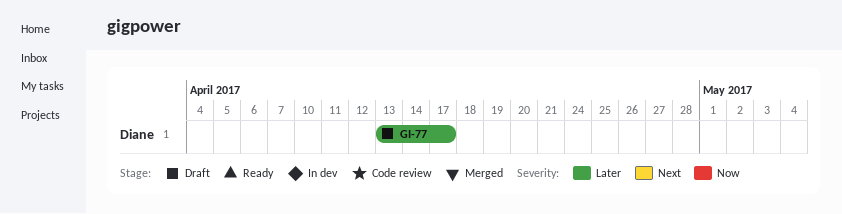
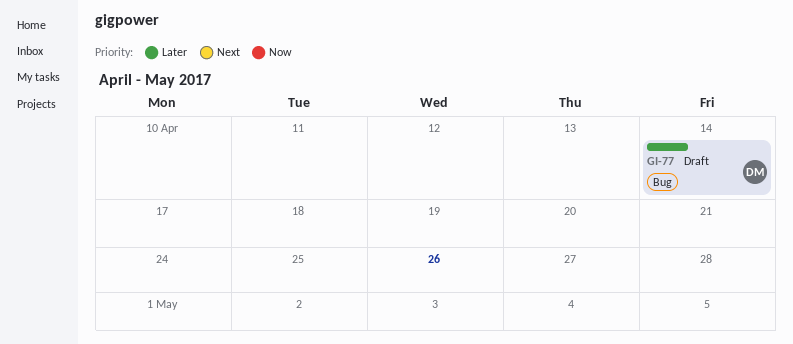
GI-77, due: Apr 17 -> Apr 14

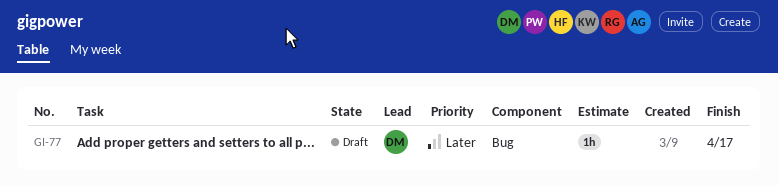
GI-77, due: Apr 14 -> Apr 17

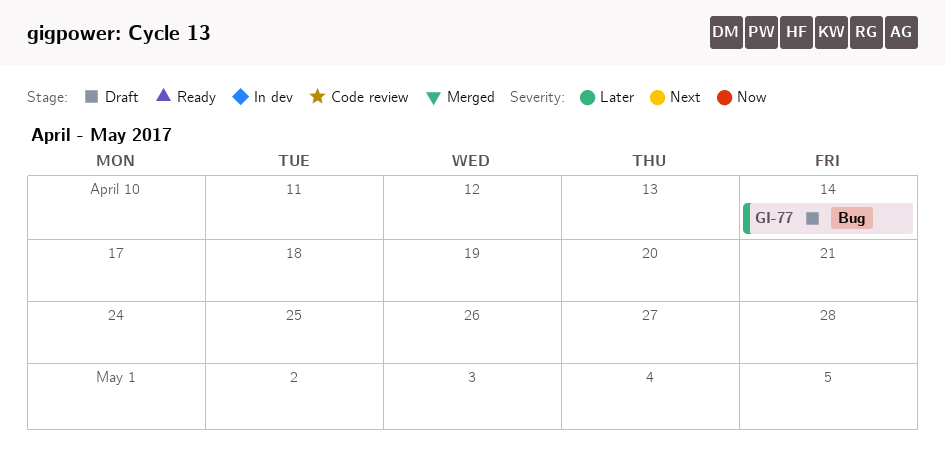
GI-77, due: Apr 17 -> Apr 14

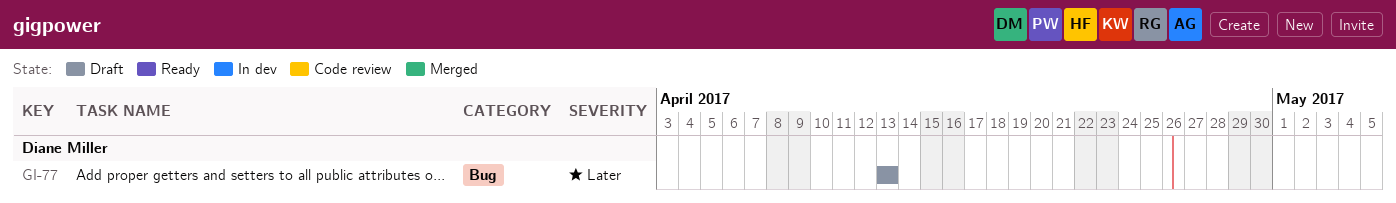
GI-77, due: Apr 14 -> Apr 13

